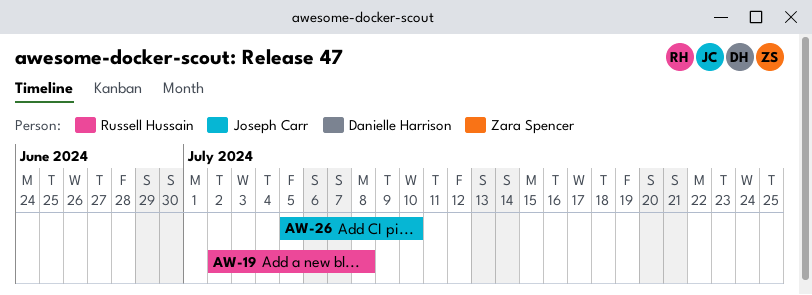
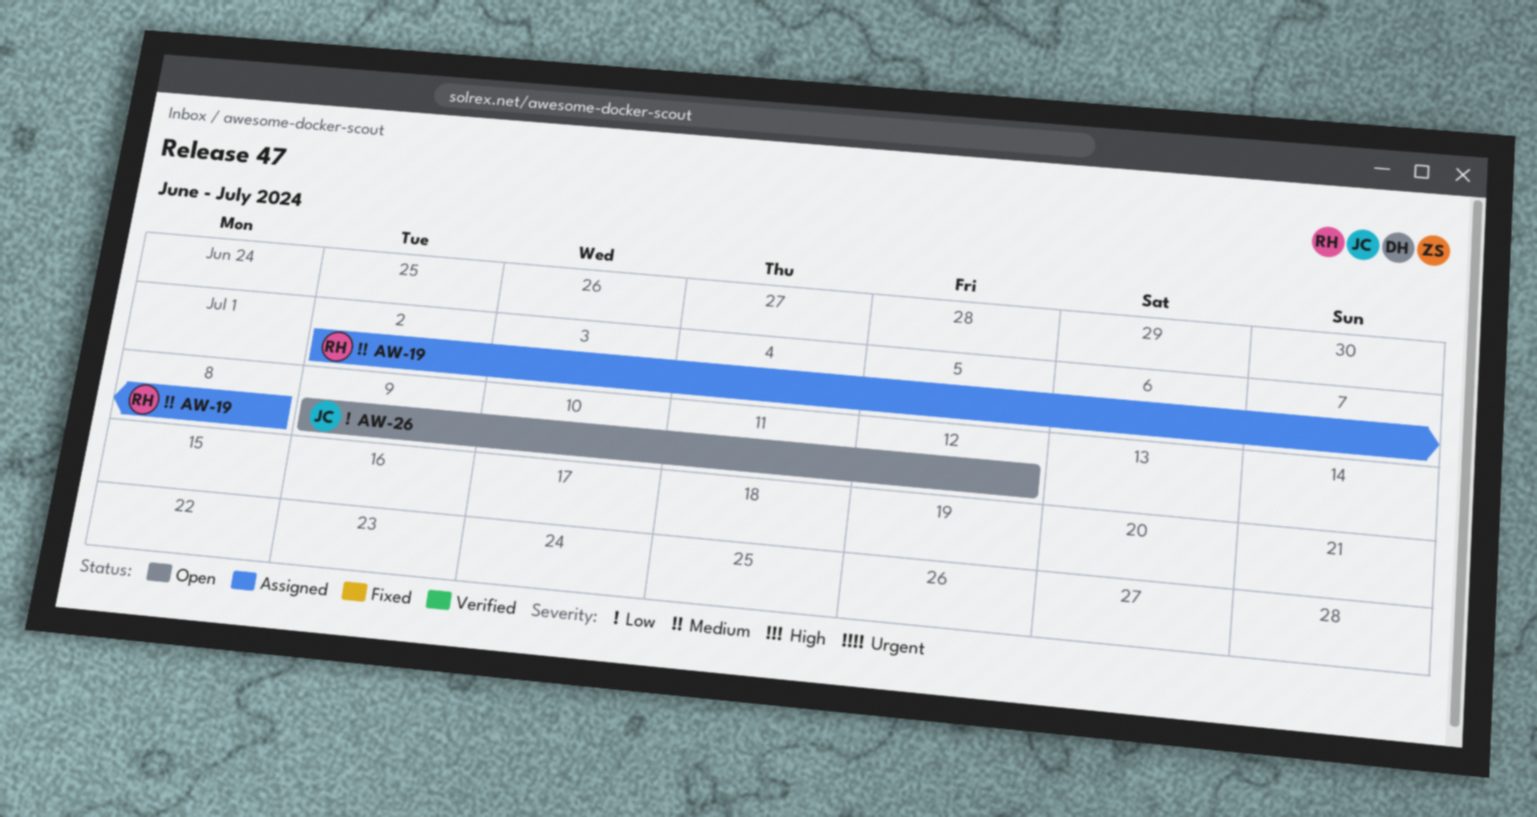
AW-26, start: Jul 5 -> Jul 9
AW-26, due: Jul 10 -> Jul 12

